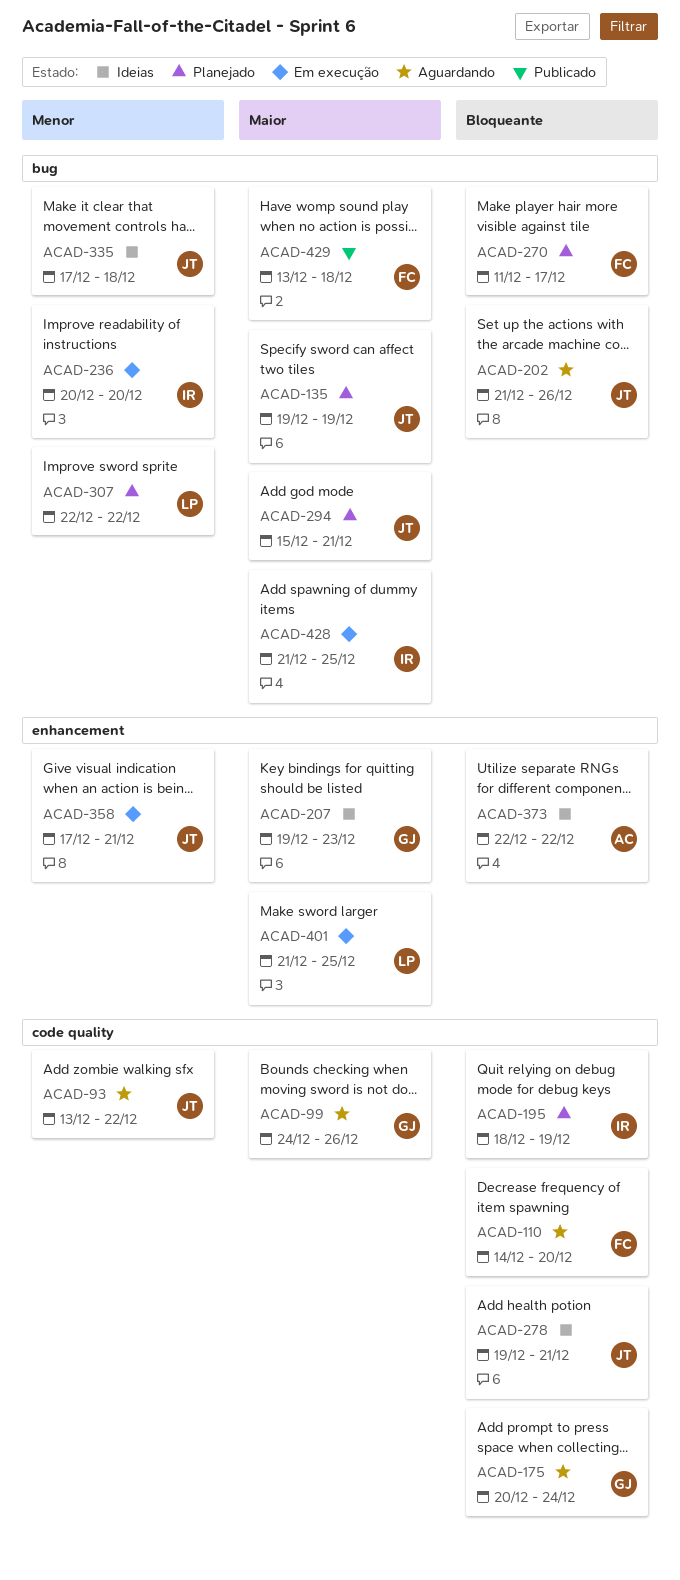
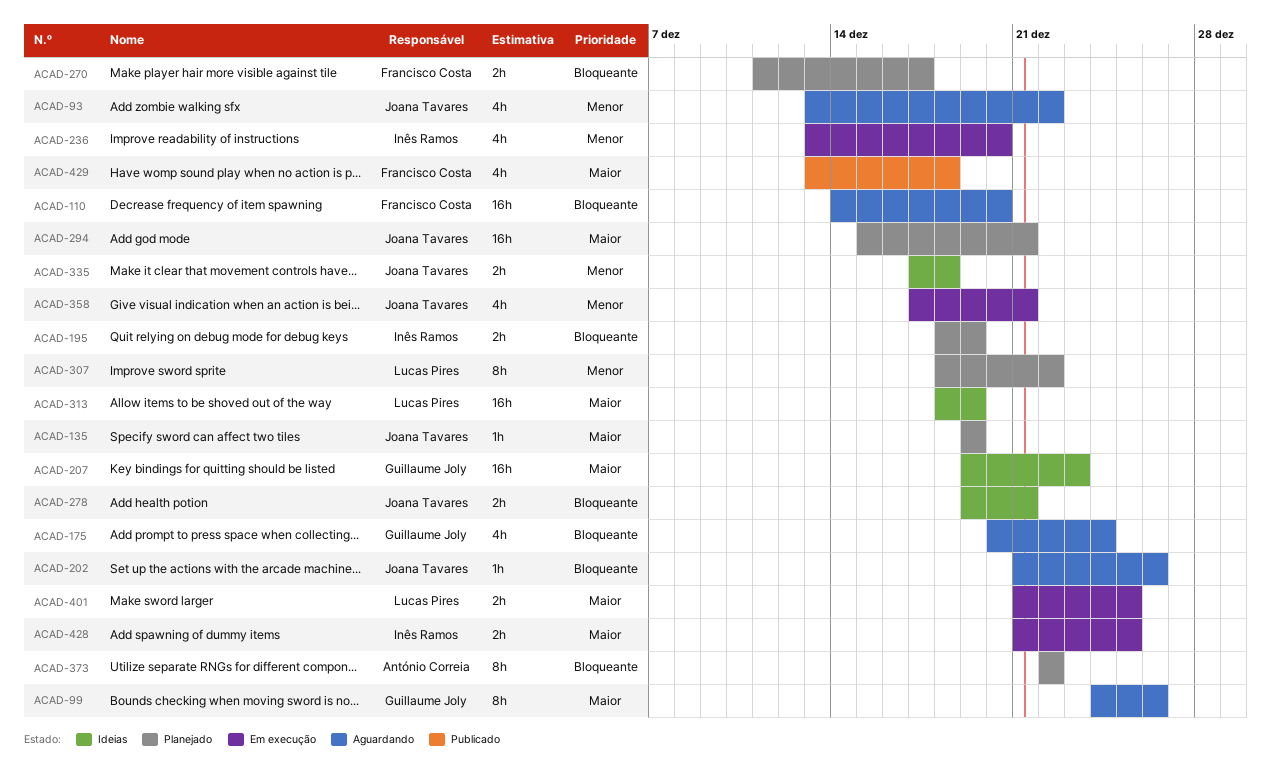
ACAD-236, start: Dec 20 -> Dec 13
ACAD-307, start: Dec 22 -> Dec 18
ACAD-313: none -> present
ACAD-373, status: Ideias -> Planejado

